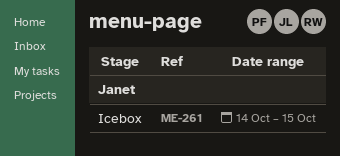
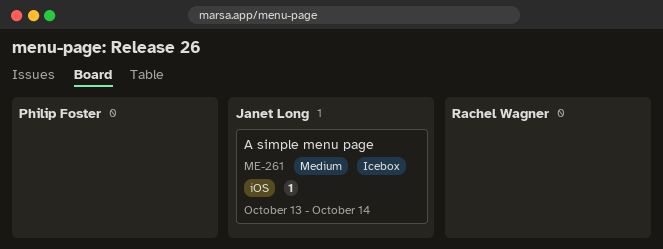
ME-261, start: Oct 14 -> Oct 13
ME-261, due: Oct 15 -> Oct 14

